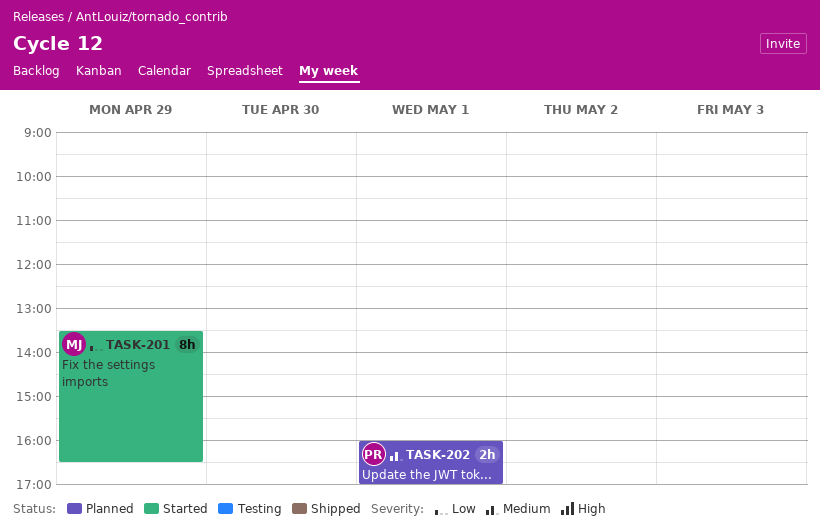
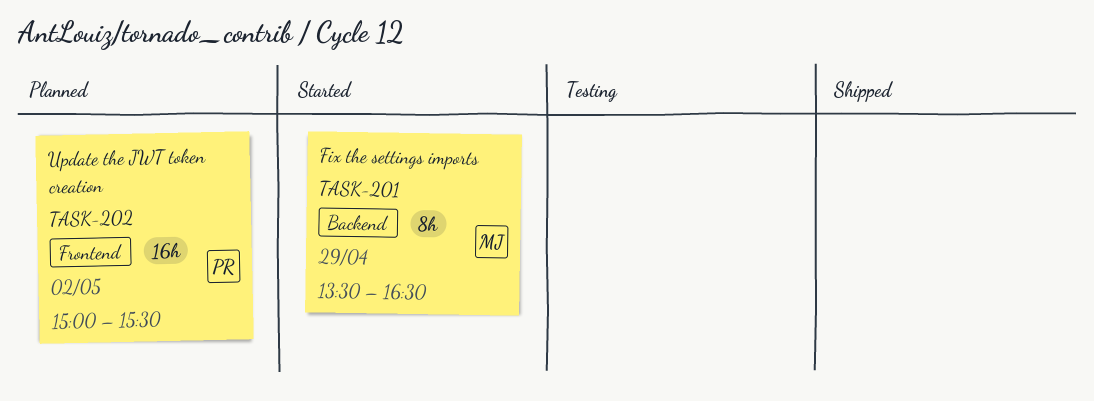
TASK-202, estimate: 2h -> 16h
TASK-202, day: May 1 -> May 2
TASK-202, begins: 16:00 -> 15:00
TASK-202, ends: 17:00 -> 15:30

